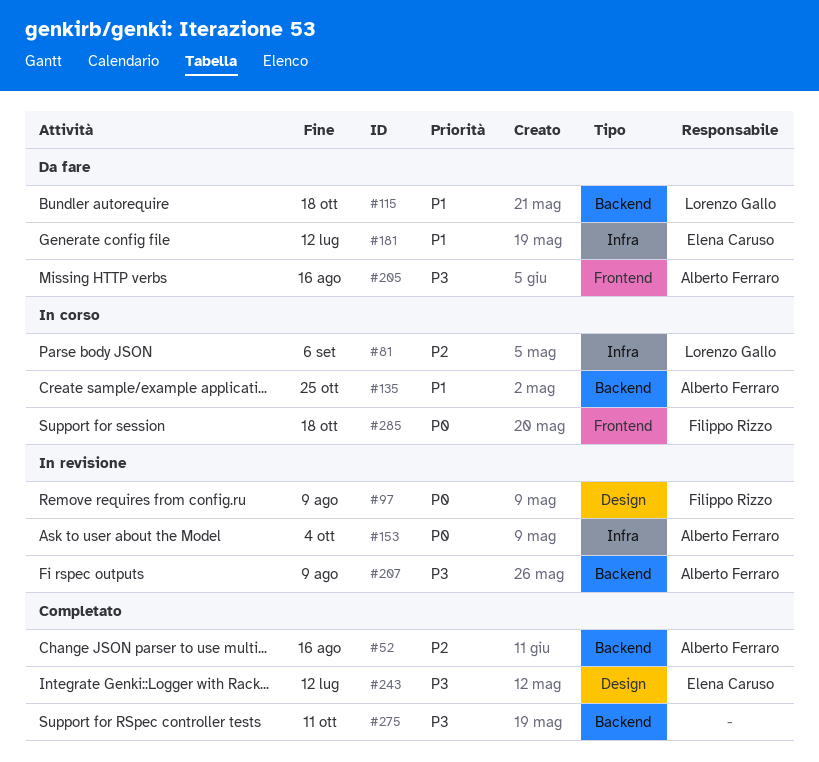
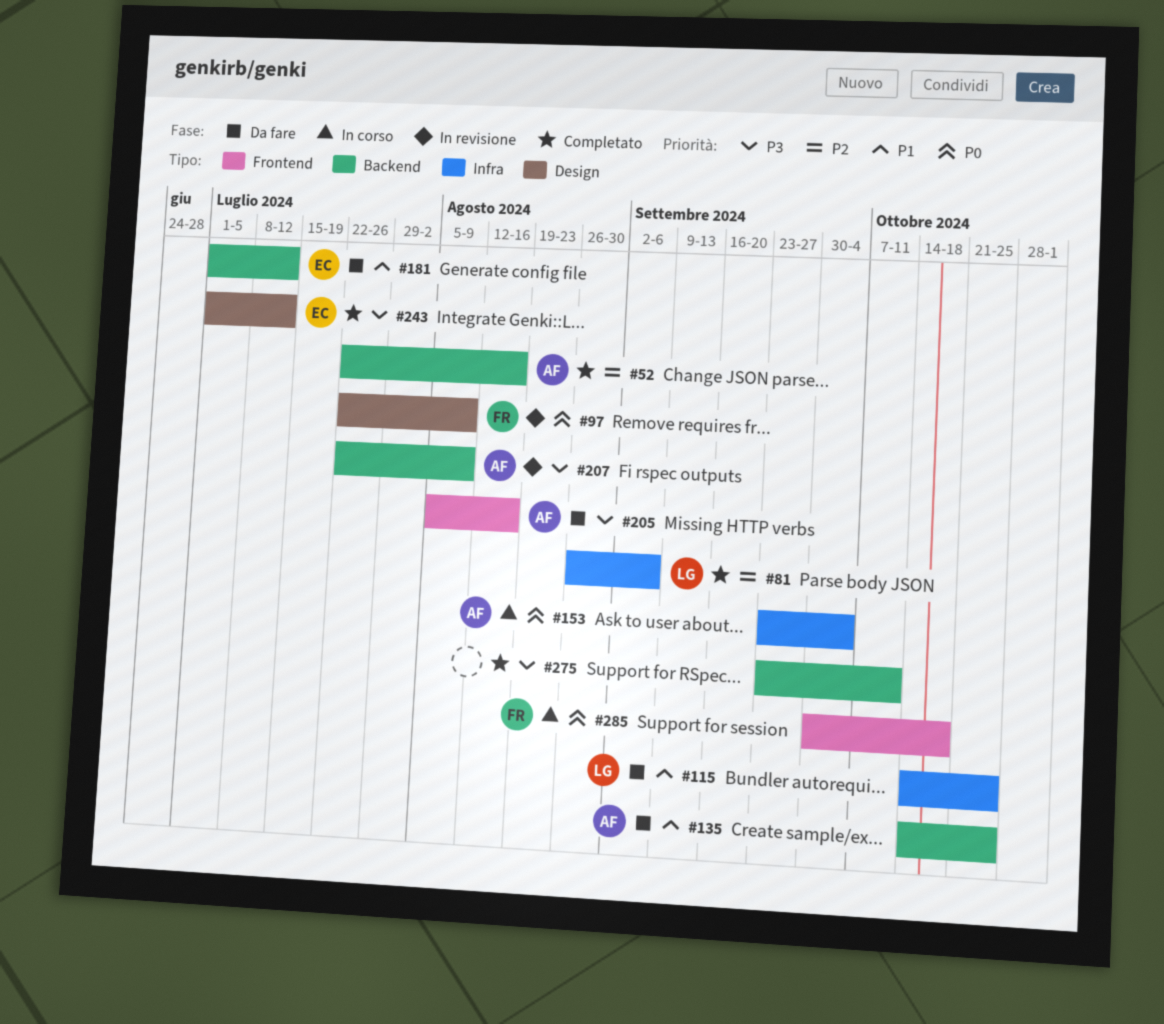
#81, status: In corso -> Completato
#115, label: Backend -> Infra
#115, due: Oct 18 -> Oct 25
#135, status: In corso -> Da fare
#153, status: In revisione -> In corso
#181, label: Infra -> Backend

